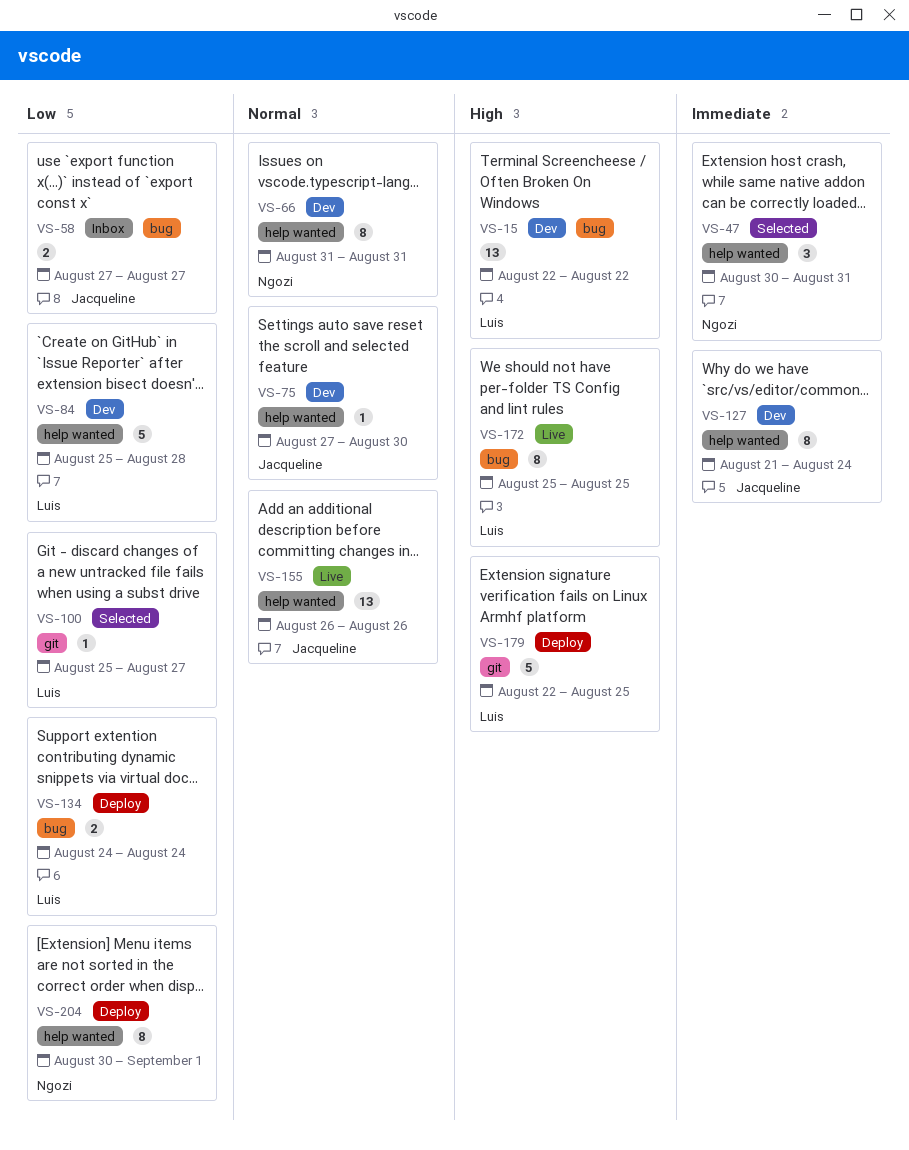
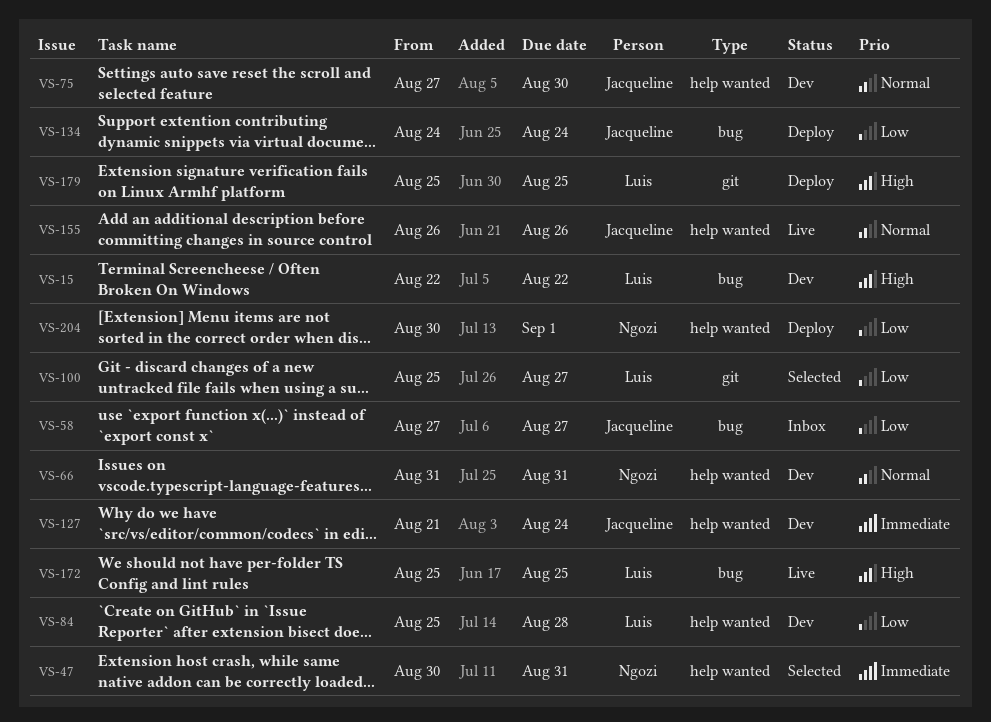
VS-134, owner: Luis -> Jacqueline
VS-179, start: Aug 22 -> Aug 25

